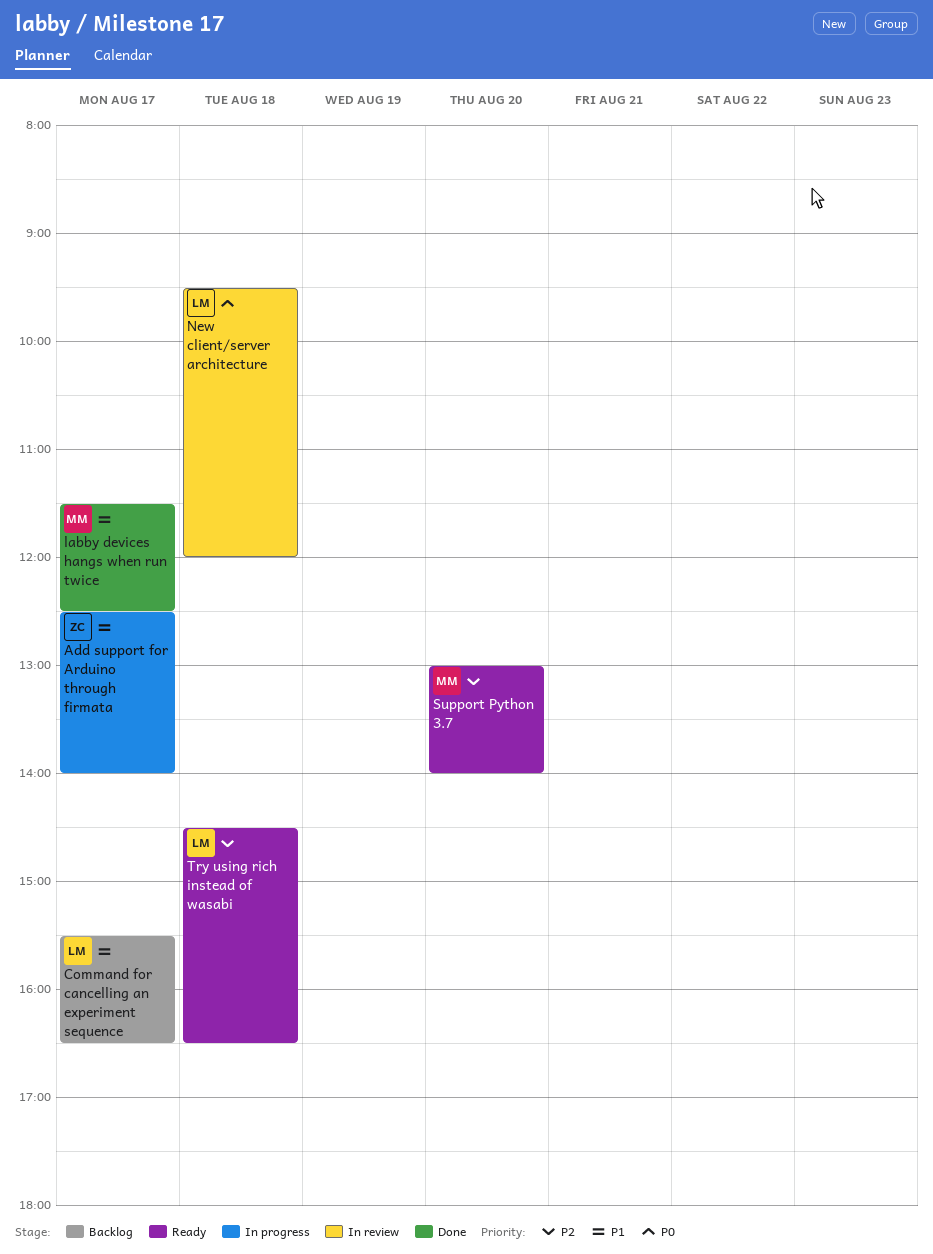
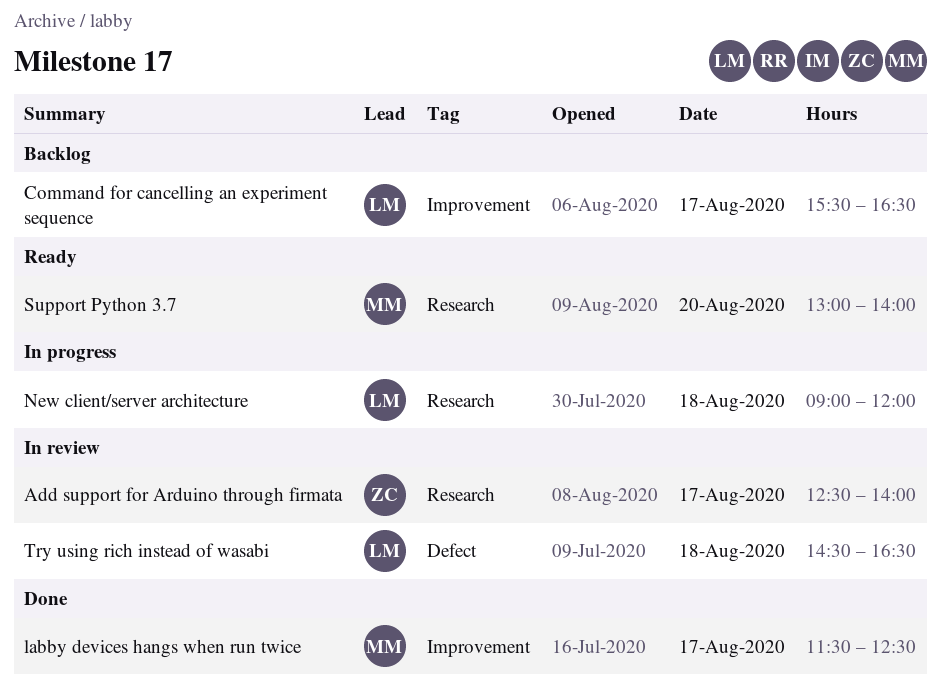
Add support for Arduino through firmata, status: In progress -> In review
New client/server architecture, status: In review -> In progress
New client/server architecture, begins: 09:30 -> 09:00
Try using rich instead of wasabi, status: Ready -> In review

